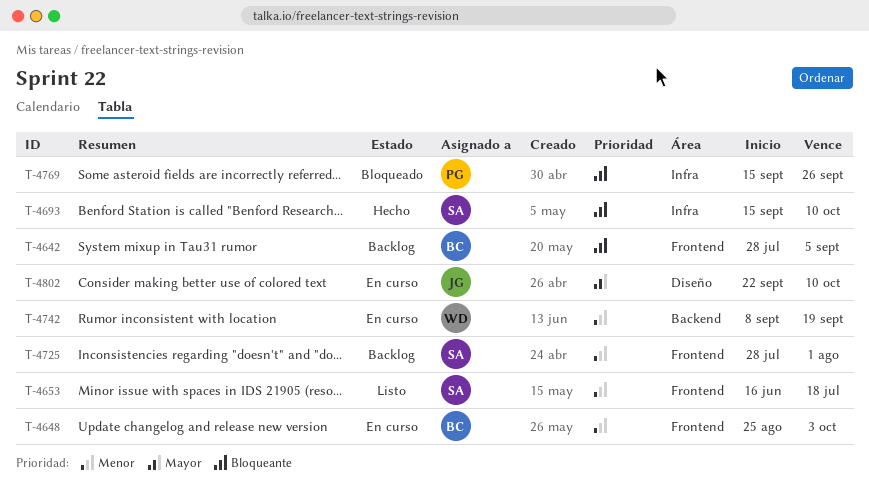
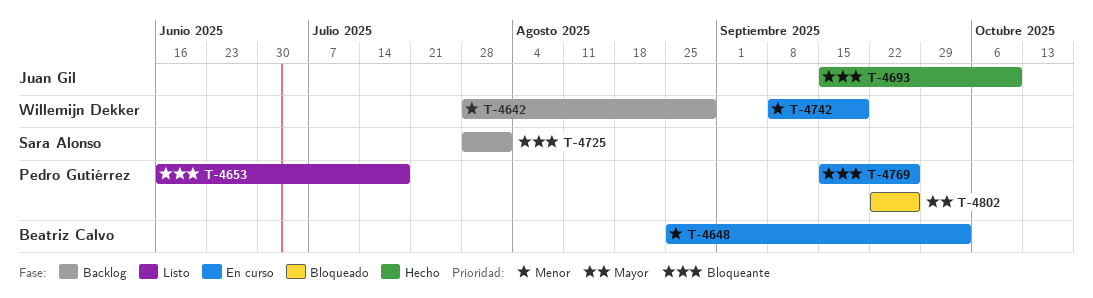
T-4642, owner: Beatriz Calvo -> Willemijn Dekker
T-4642, priority: Bloqueante -> Menor
T-4642, due: Sep 5 -> Aug 29
T-4653, owner: Sara Alonso -> Pedro Gutiérrez
T-4653, priority: Menor -> Bloqueante
T-4693, owner: Sara Alonso -> Juan Gil
T-4725, priority: Menor -> Bloqueante
T-4769, status: Bloqueado -> En curso
T-4802, status: En curso -> Bloqueado
T-4802, owner: Juan Gil -> Pedro Gutiérrez
T-4802, due: Oct 10 -> Sep 26

